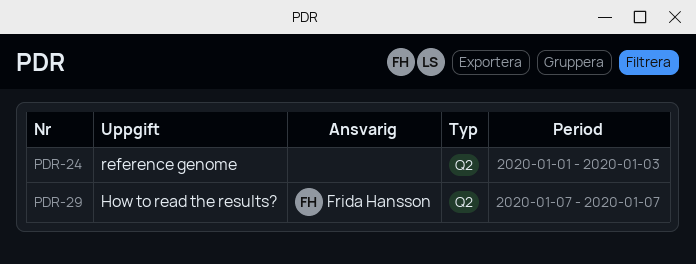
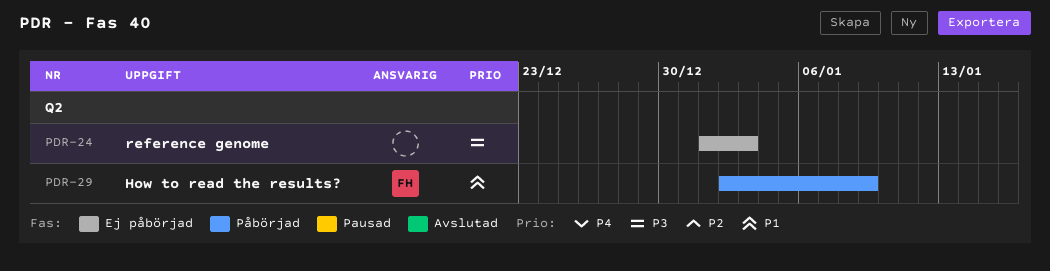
PDR-29, start: Jan 7 -> Jan 2
PDR-29, due: Jan 7 -> Jan 9

